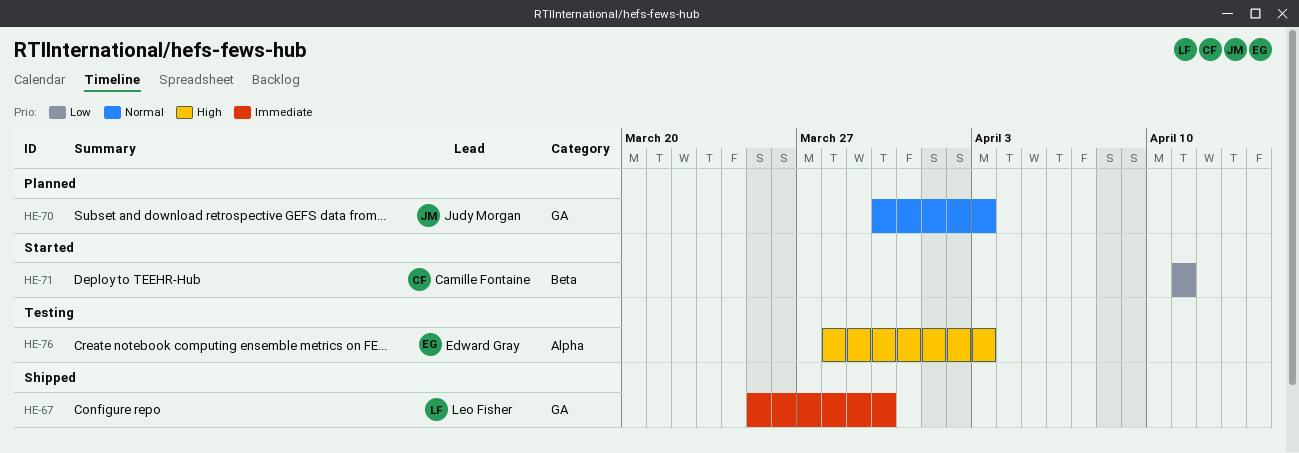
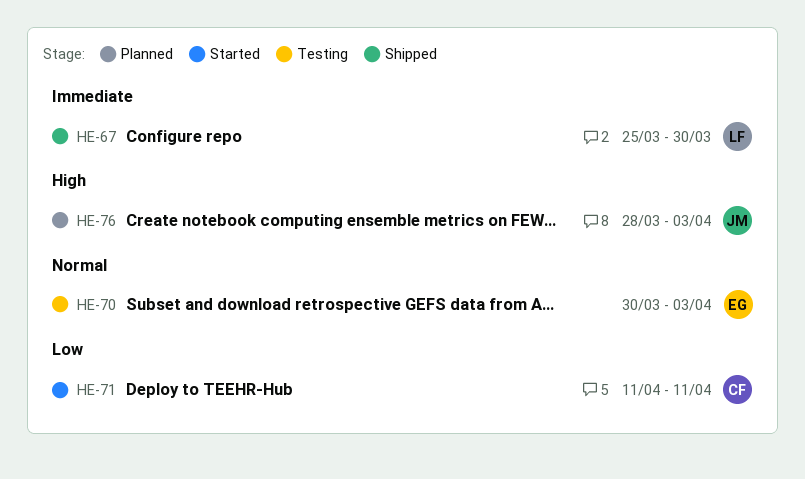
HE-70, status: Planned -> Testing
HE-70, owner: Judy Morgan -> Edward Gray
HE-76, status: Testing -> Planned
HE-76, owner: Edward Gray -> Judy Morgan

